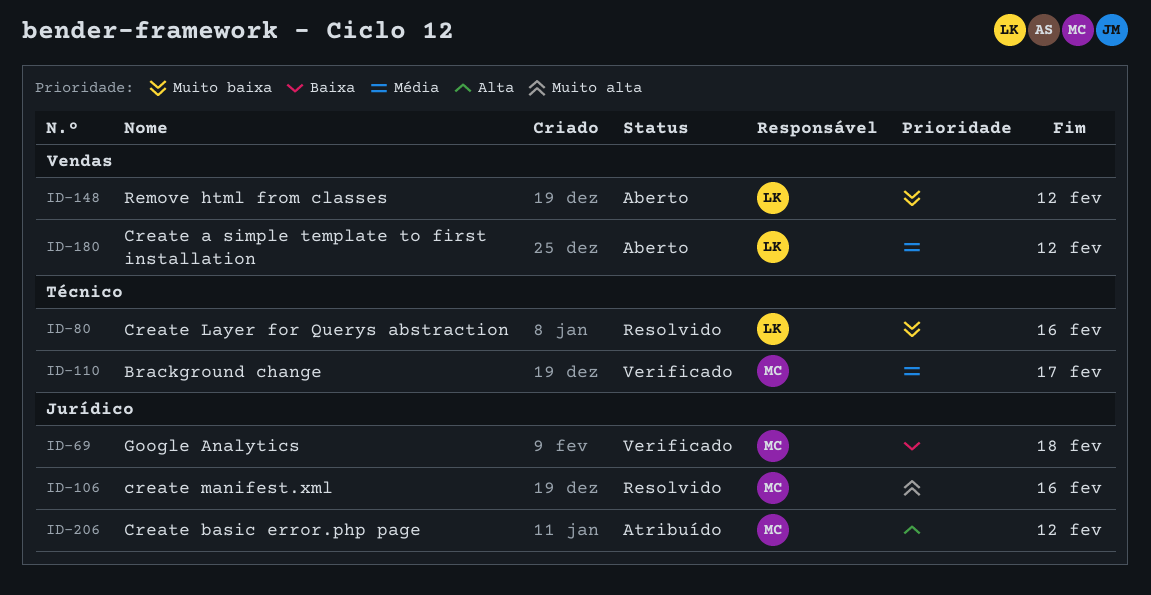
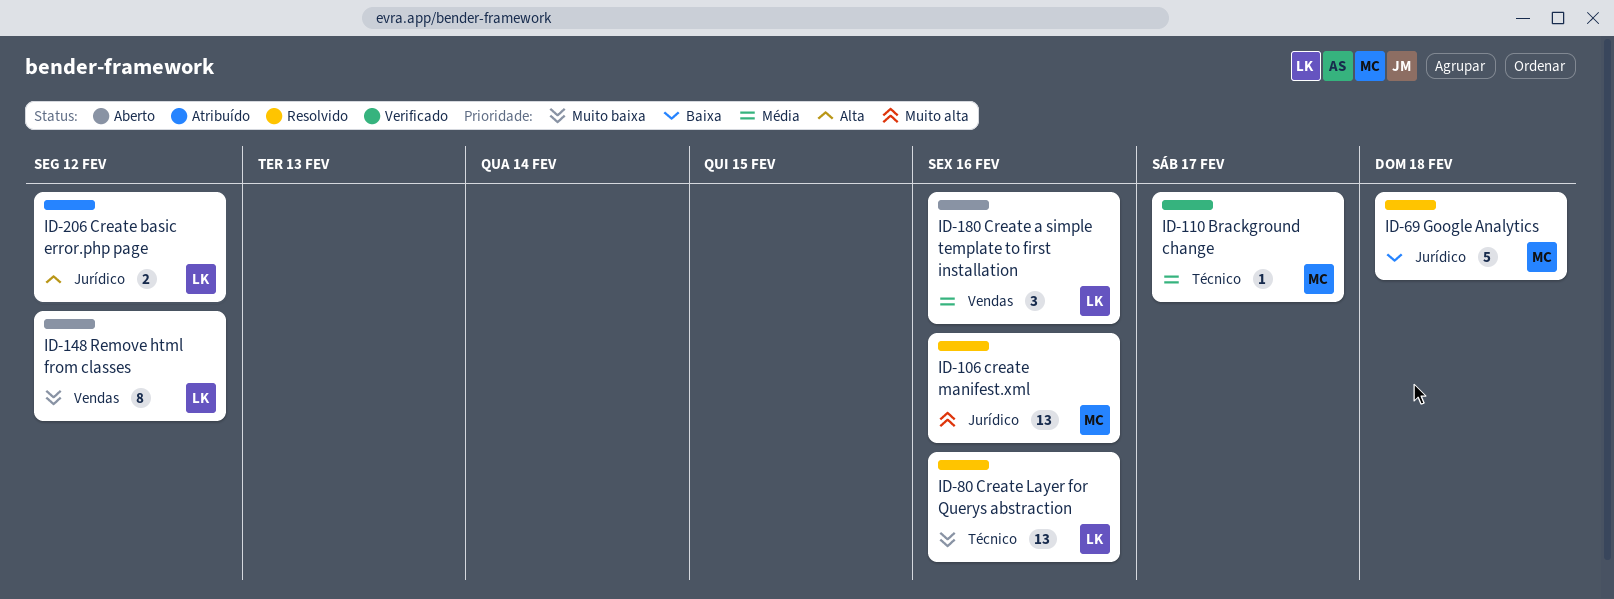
ID-69, status: Verificado -> Resolvido
ID-180, due: Feb 12 -> Feb 16
ID-206, owner: MC -> LK

